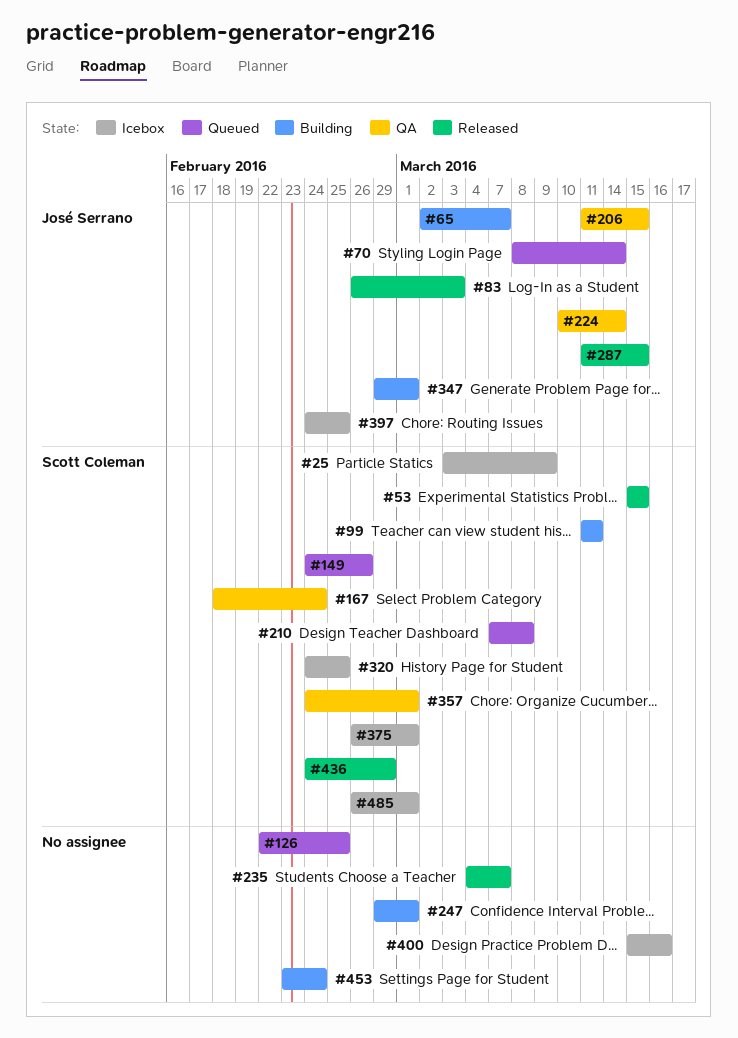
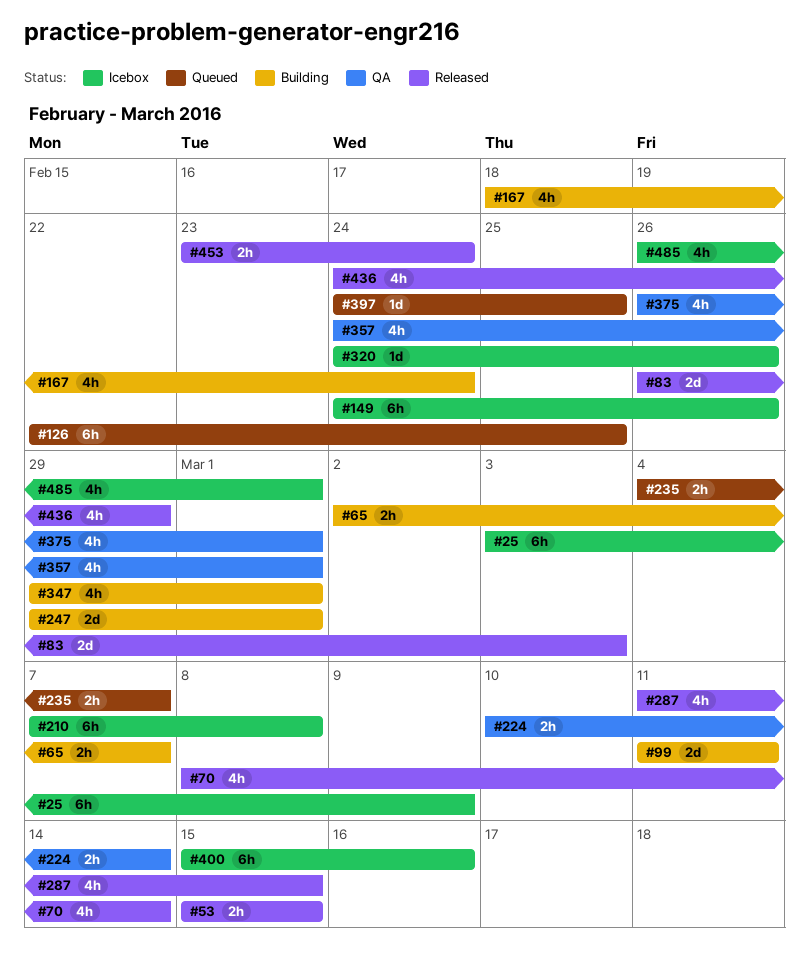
#70, status: Queued -> Released
#149, status: Queued -> Icebox
#167, status: QA -> Building
#206: present -> none
#210, status: Queued -> Icebox
#235, status: Released -> Queued
#320, due: Feb 25 -> Feb 26
#375, status: Icebox -> QA
#397, status: Icebox -> Queued
#453, status: Building -> Released

